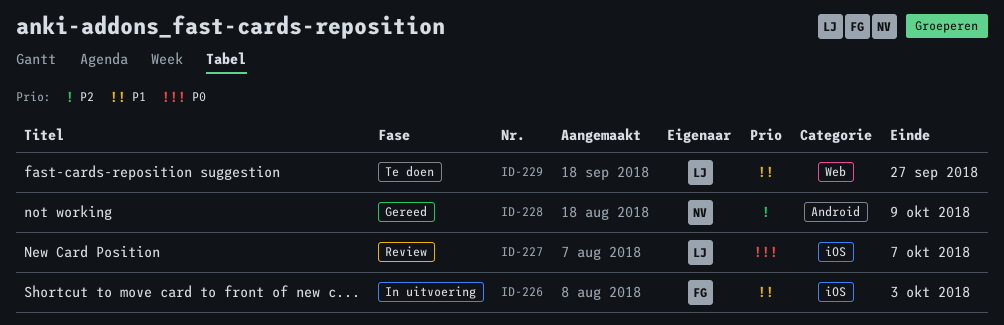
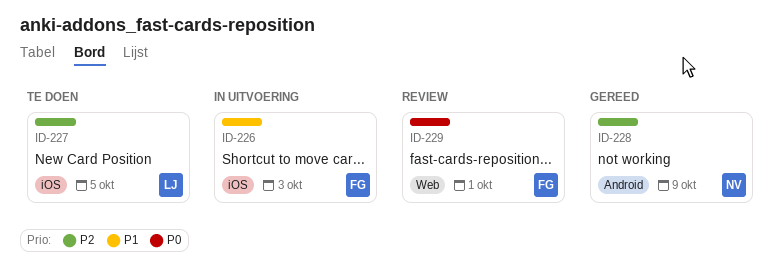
ID-227, status: Review -> Te doen
ID-227, priority: P0 -> P2
ID-227, due: Oct 7 -> Oct 5
ID-229, status: Te doen -> Review
ID-229, owner: LJ -> FG
ID-229, priority: P1 -> P0
ID-229, due: Sep 27 -> Oct 1

